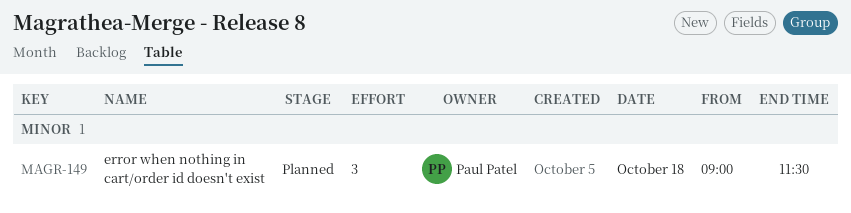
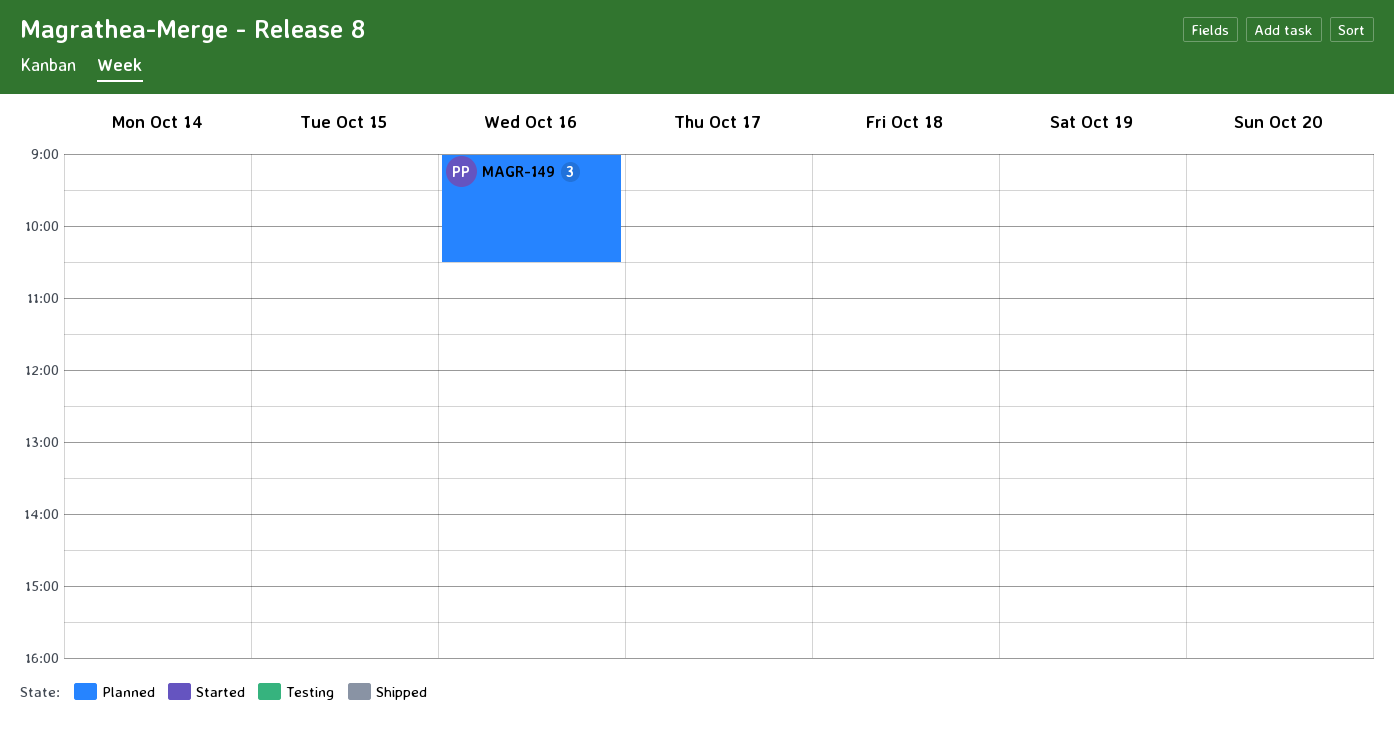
MAGR-149, day: Oct 18 -> Oct 16
MAGR-149, ends: 11:30 -> 10:30

